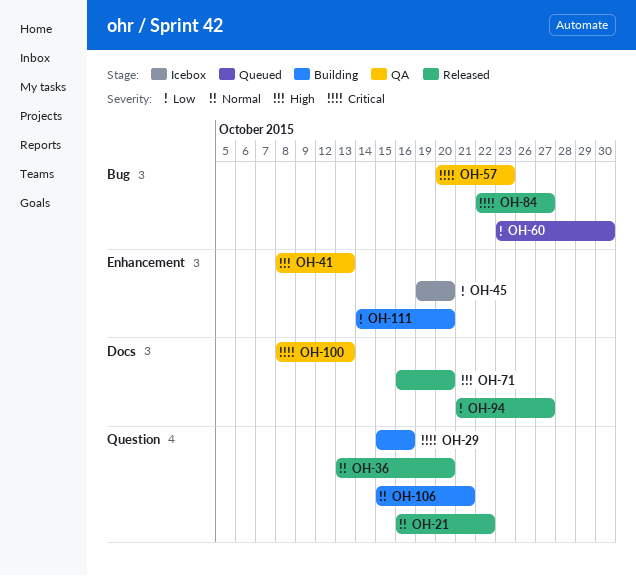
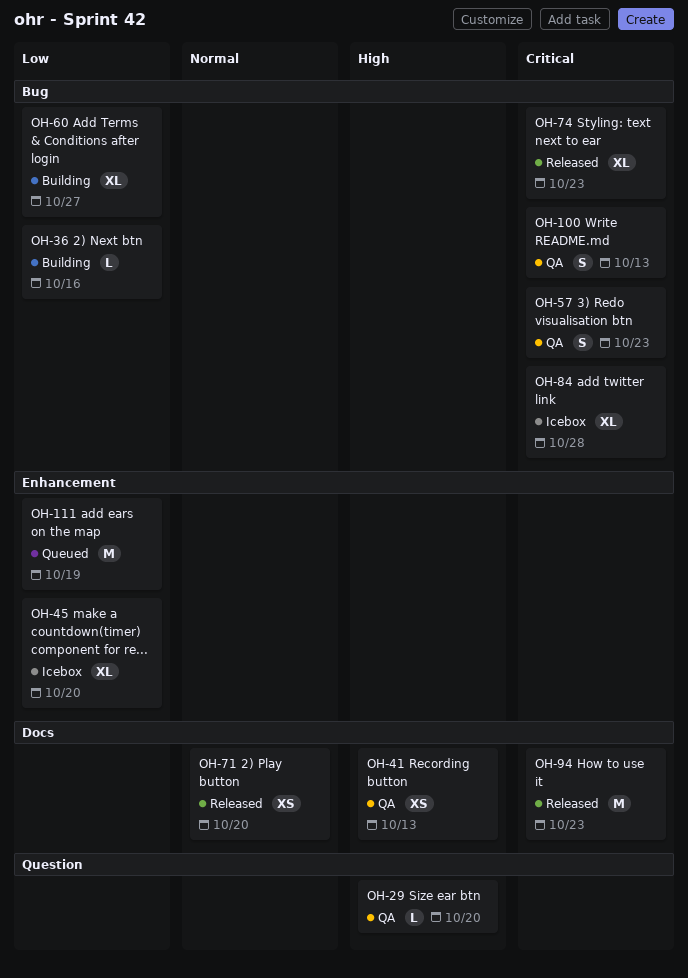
OH-21: present -> none
OH-29, status: Building -> QA
OH-29, priority: Critical -> High
OH-29, due: Oct 16 -> Oct 20
OH-36, status: Released -> Building
OH-36, priority: Normal -> Low
OH-36, label: Question -> Bug
OH-36, due: Oct 20 -> Oct 16
OH-41, label: Enhancement -> Docs
OH-60, status: Queued -> Building
OH-60, due: Oct 30 -> Oct 27
OH-71, priority: High -> Normal
OH-74: none -> present
OH-84, status: Released -> Icebox
OH-84, due: Oct 27 -> Oct 28
OH-94, priority: Low -> Critical
OH-94, due: Oct 27 -> Oct 23
OH-100, label: Docs -> Bug
OH-106: present -> none
OH-111, status: Building -> Queued
OH-111, due: Oct 20 -> Oct 19

